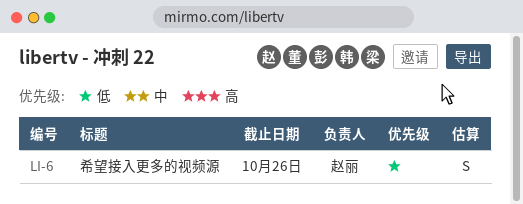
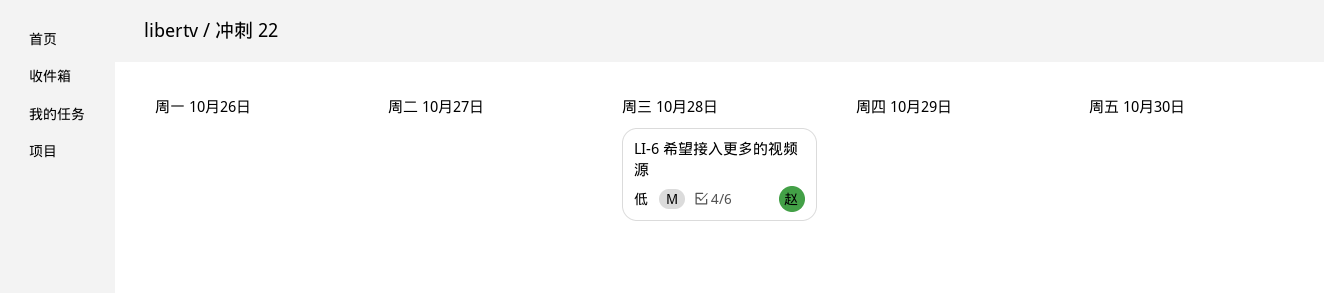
LI-6, estimate: S -> M
LI-6, due: Oct 26 -> Oct 28

